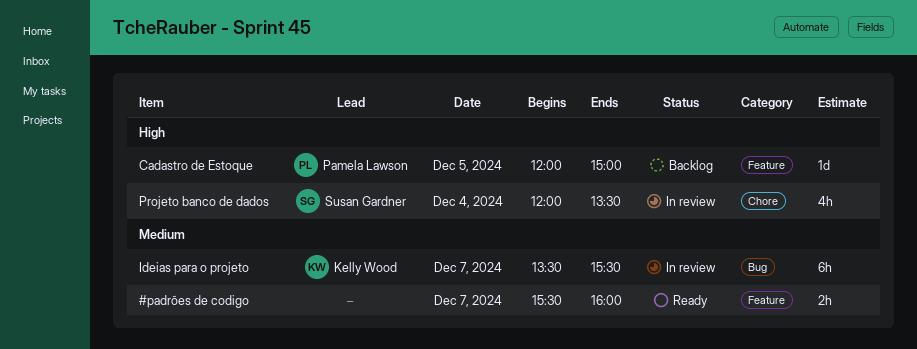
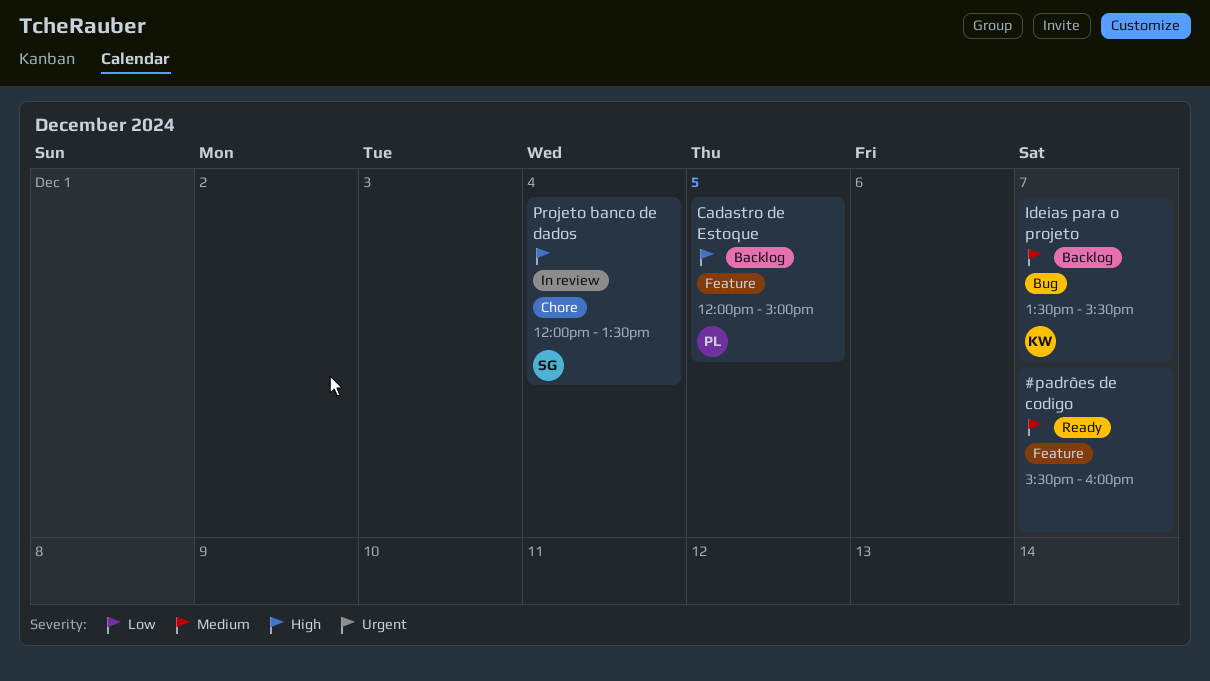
Ideias para o projeto, status: In review -> Backlog

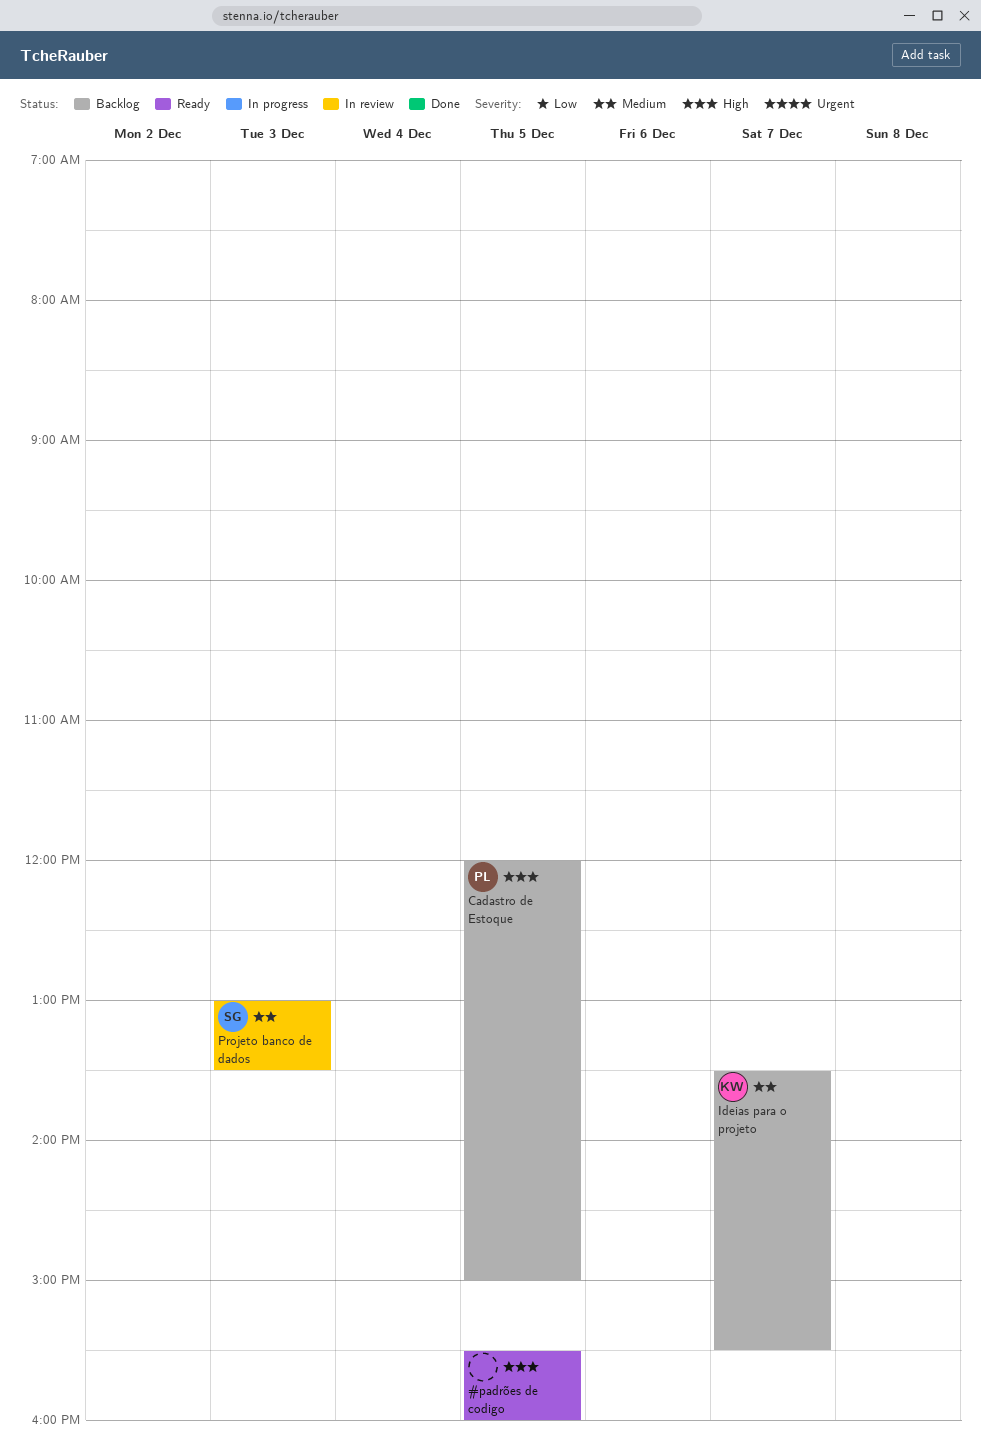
#padrões de codigo, priority: Medium -> High
#padrões de codigo, day: Dec 7 -> Dec 5
Projeto banco de dados, priority: High -> Medium
Projeto banco de dados, day: Dec 4 -> Dec 3
Projeto banco de dados, begins: 12:00 -> 13:00

